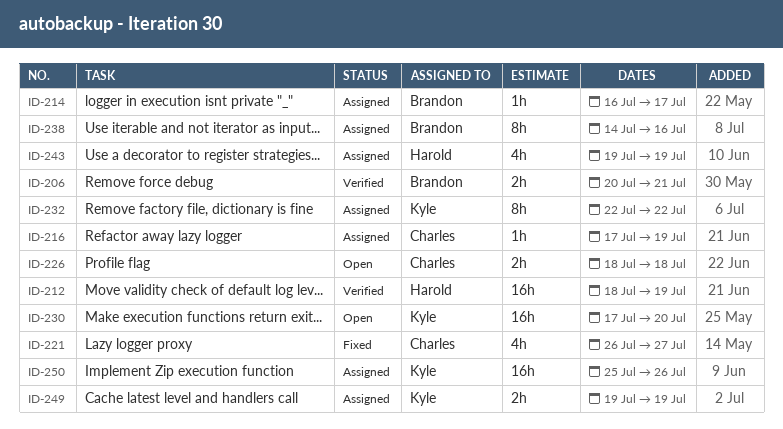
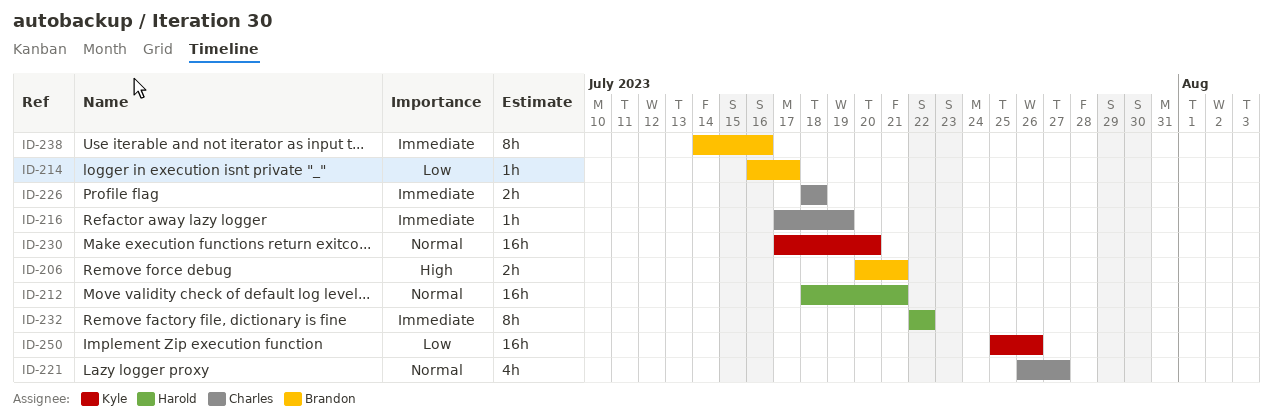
ID-212, due: Jul 19 -> Jul 21
ID-232, owner: Kyle -> Harold
ID-243: present -> none
ID-249: present -> none

